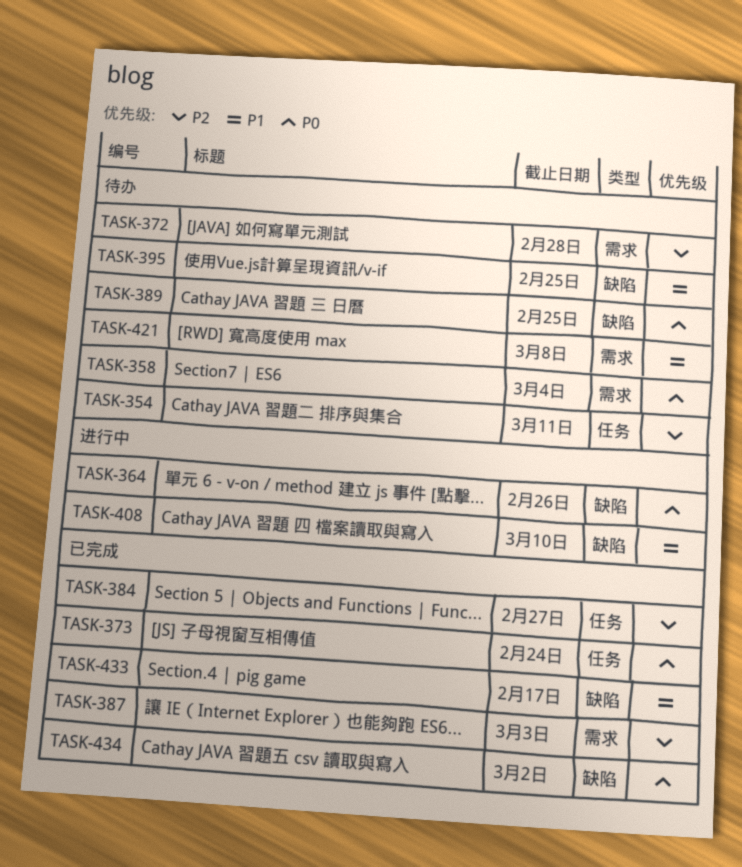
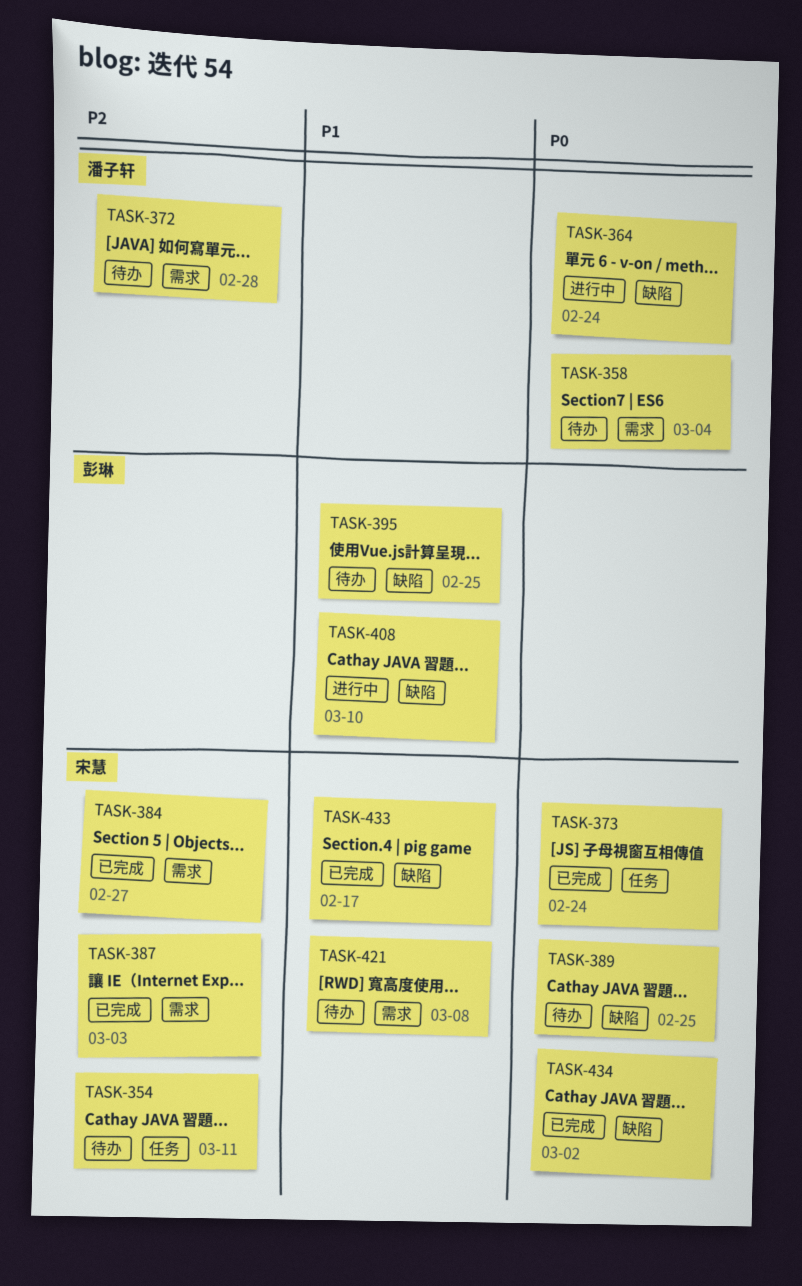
TASK-364, due: Feb 26 -> Feb 24
TASK-384, label: 任务 -> 需求

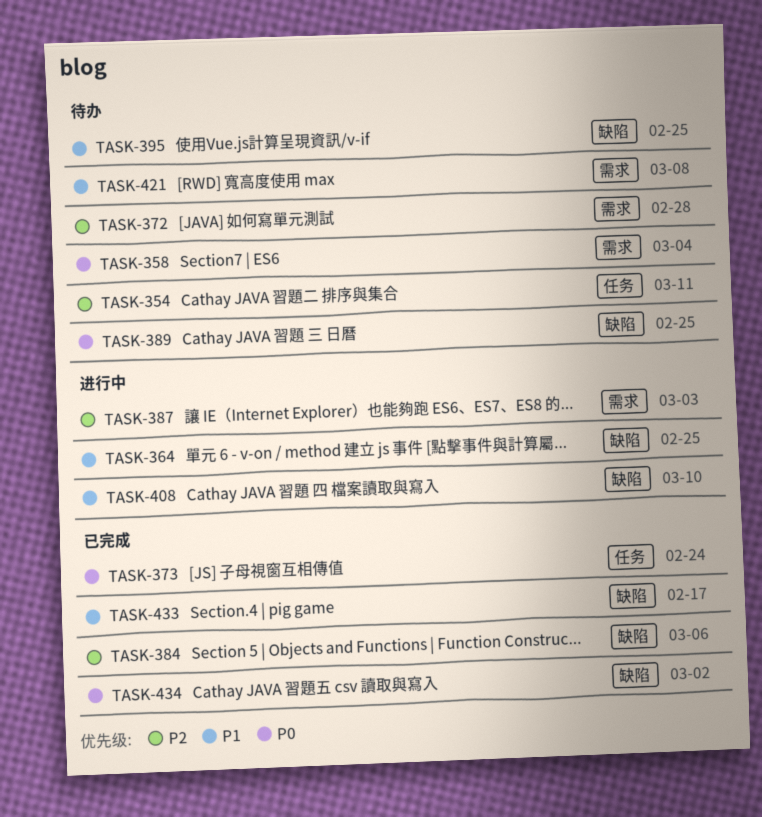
TASK-364, priority: P0 -> P1
TASK-364, due: Feb 24 -> Feb 25
TASK-384, label: 需求 -> 缺陷
TASK-384, due: Feb 27 -> Mar 6
TASK-387, status: 已完成 -> 进行中

